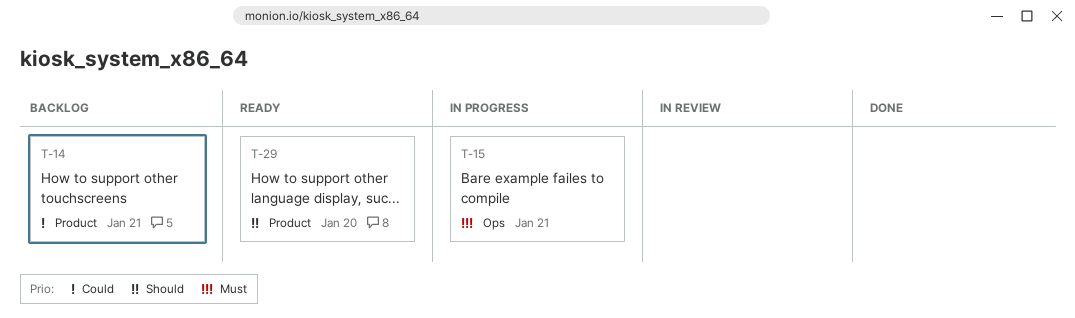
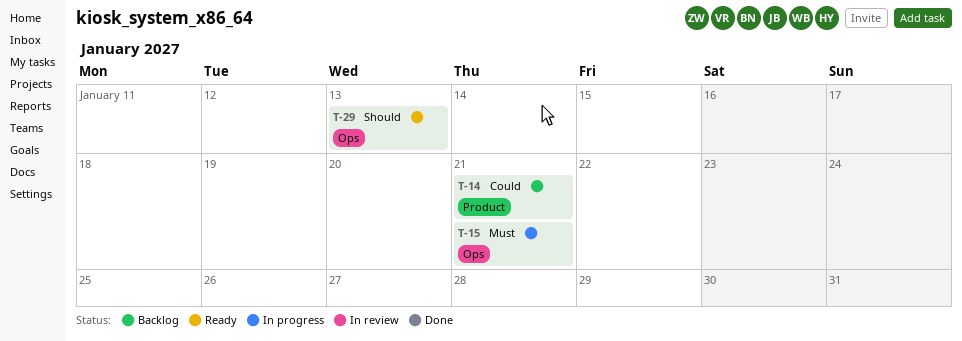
T-29, label: Product -> Ops
T-29, due: Jan 20 -> Jan 13

